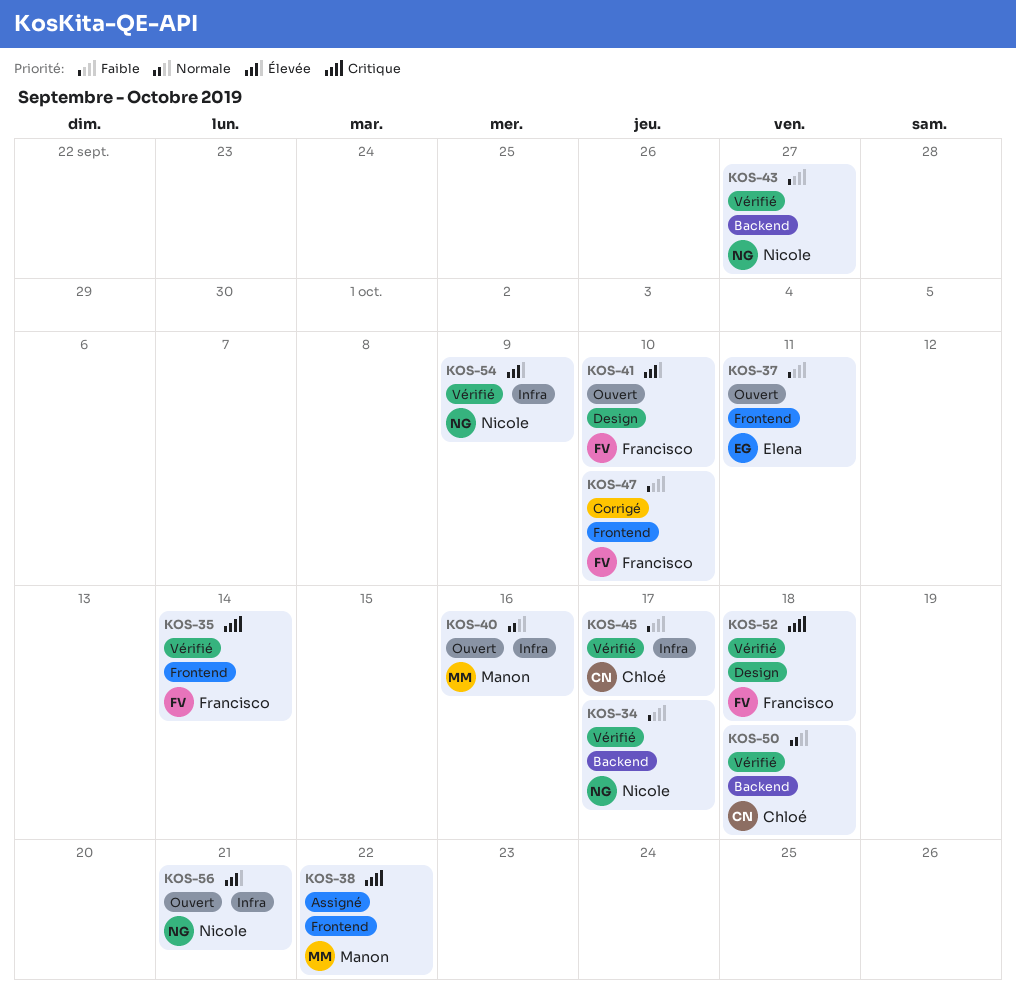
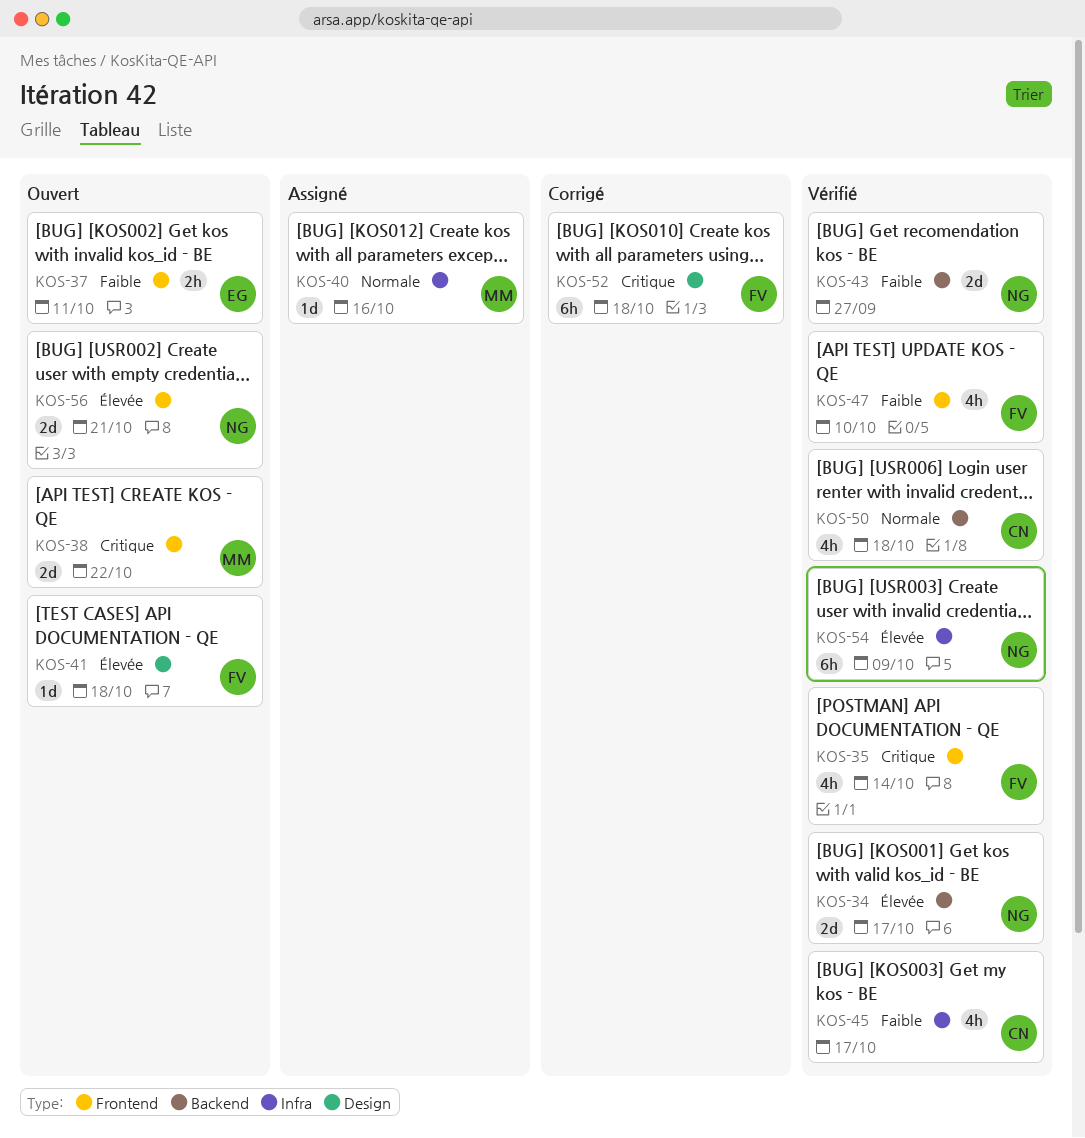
KOS-34, priority: Faible -> Élevée
KOS-38, status: Assigné -> Ouvert
KOS-40, status: Ouvert -> Assigné
KOS-41, due: Oct 10 -> Oct 18
KOS-47, status: Corrigé -> Vérifié
KOS-52, status: Vérifié -> Corrigé
KOS-56, label: Infra -> Frontend

